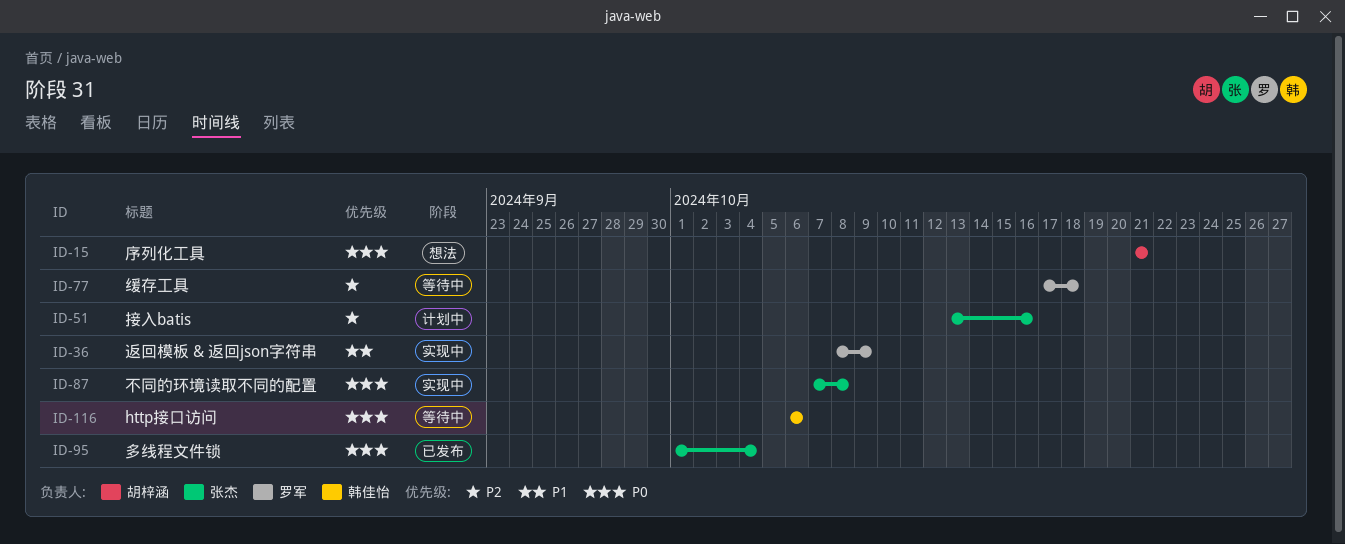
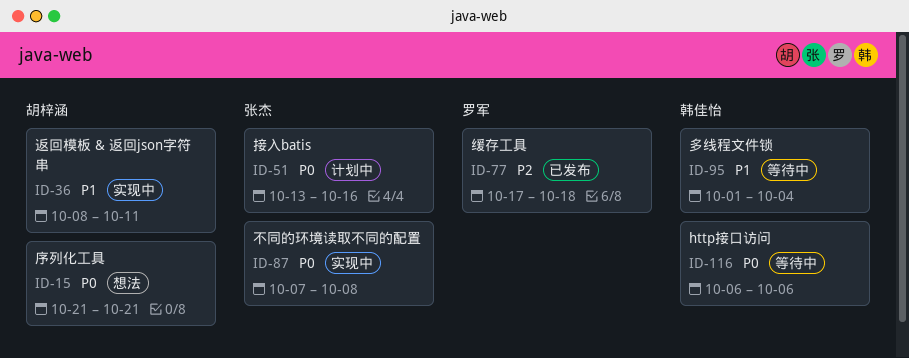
ID-36, owner: 罗军 -> 胡梓涵
ID-36, due: Oct 9 -> Oct 11
ID-51, priority: P2 -> P0
ID-77, status: 等待中 -> 已发布
ID-95, status: 已发布 -> 等待中
ID-95, owner: 张杰 -> 韩佳怡
ID-95, priority: P0 -> P1

